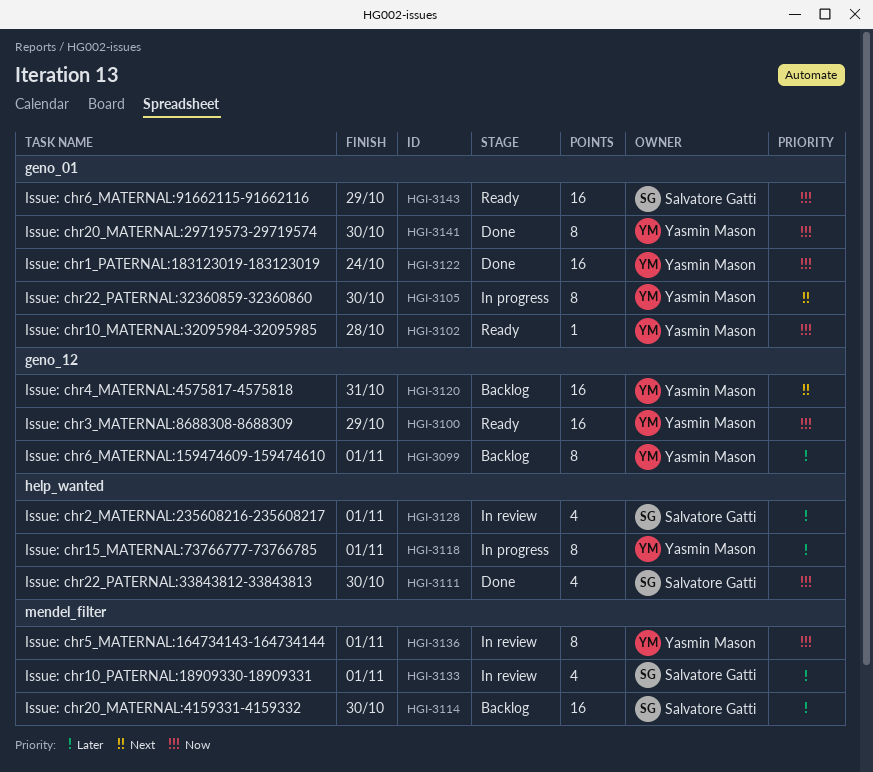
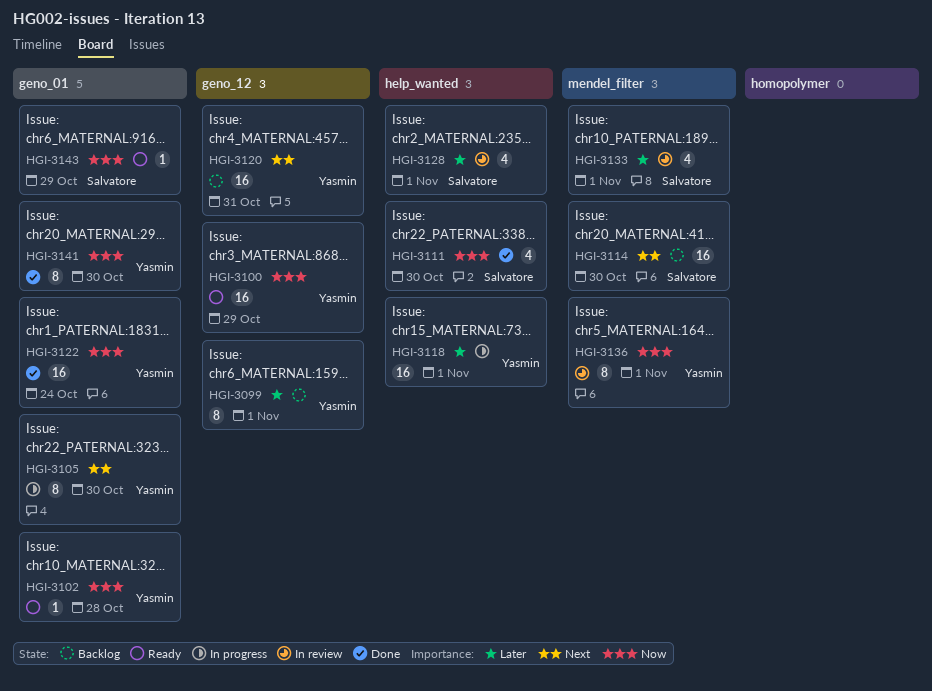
HGI-3114, priority: Later -> Next
HGI-3118, estimate: 8 -> 16
HGI-3143, estimate: 16 -> 1

